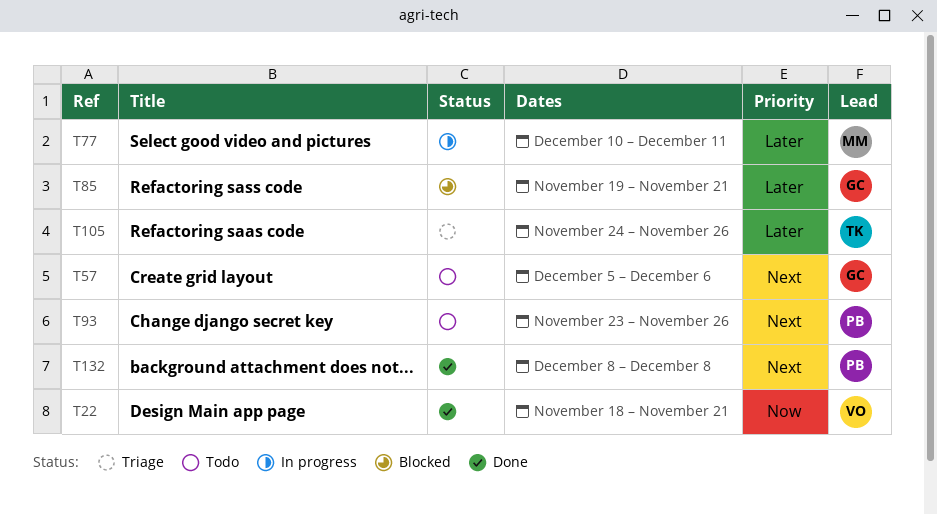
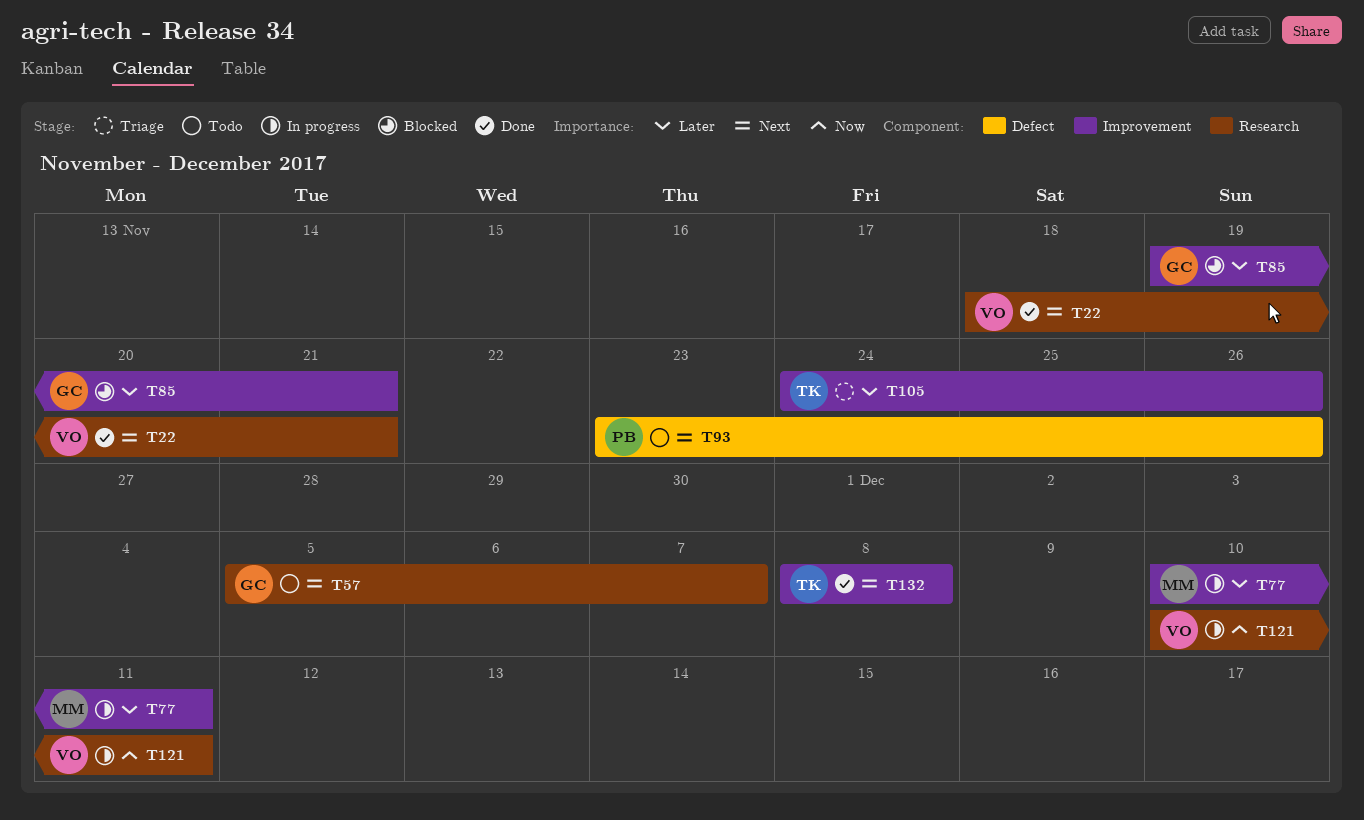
T22, priority: Now -> Next
T57, due: Dec 6 -> Dec 7
T121: none -> present
T132, owner: PB -> TK

